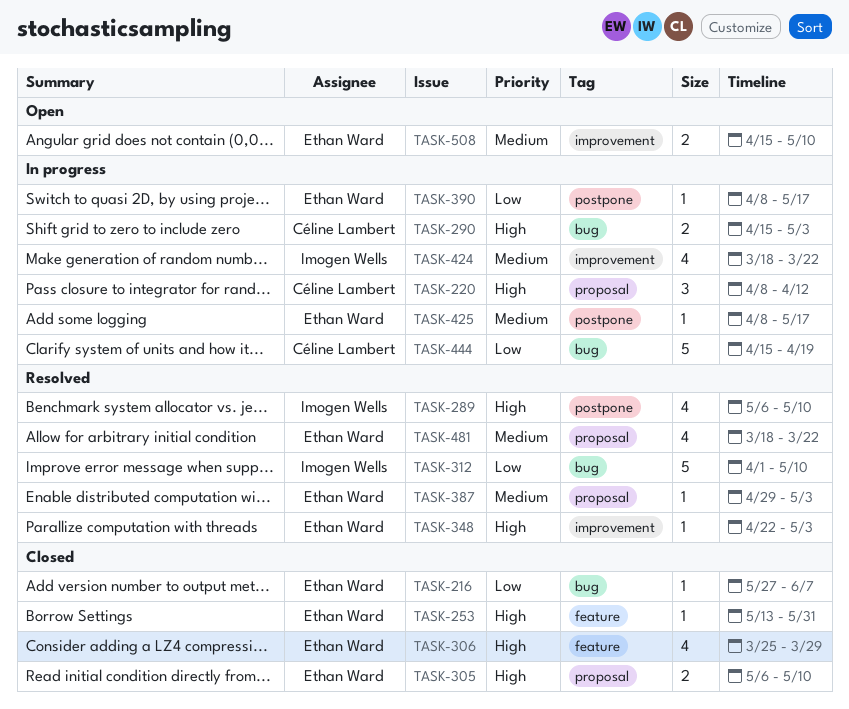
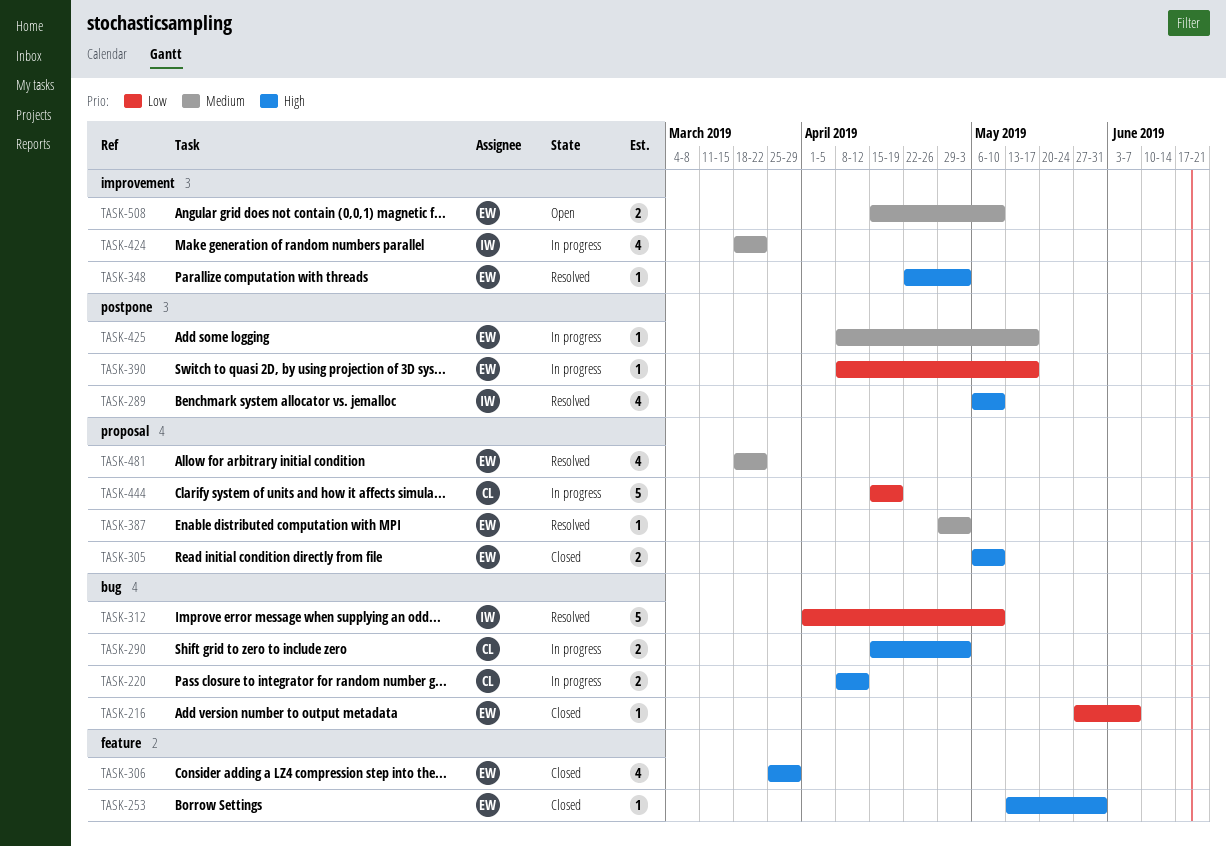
TASK-220, label: proposal -> bug
TASK-220, estimate: 3 -> 2
TASK-444, label: bug -> proposal

